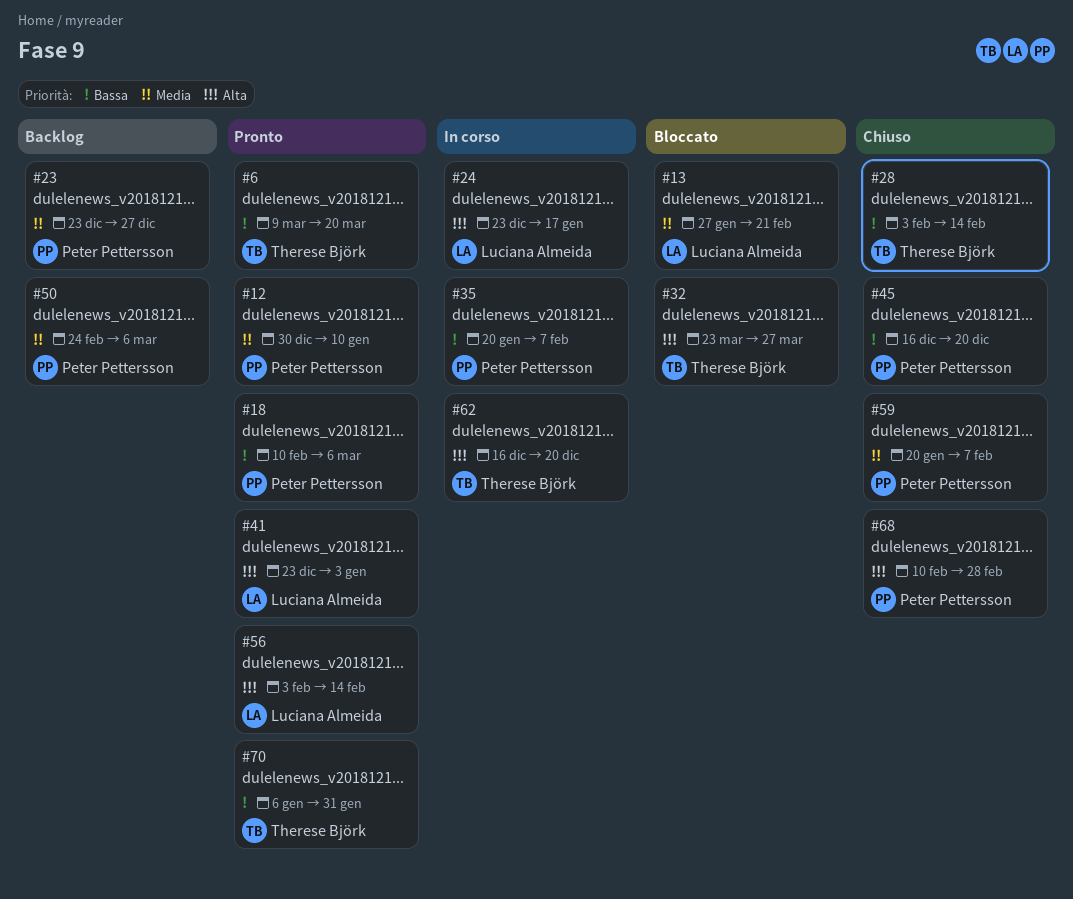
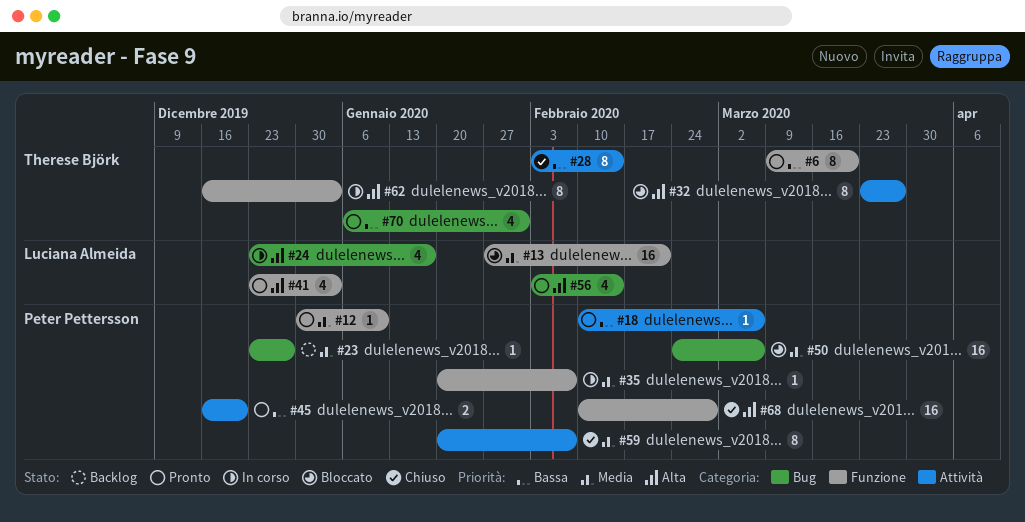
#35, priority: Bassa -> Media
#45, status: Chiuso -> Pronto
#50, status: Backlog -> Bloccato
#62, due: Dec 20 -> Jan 3

